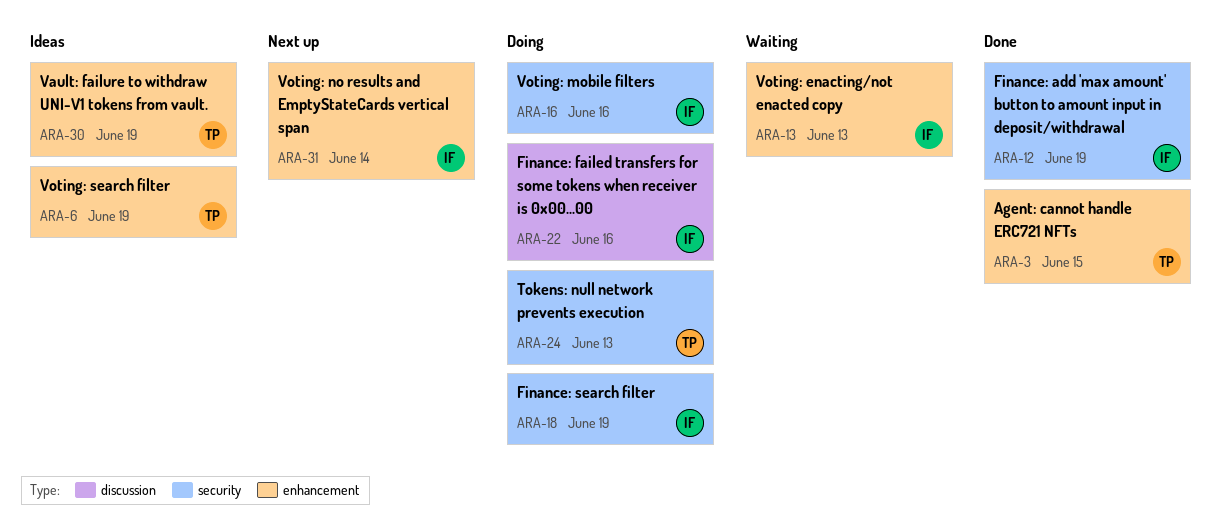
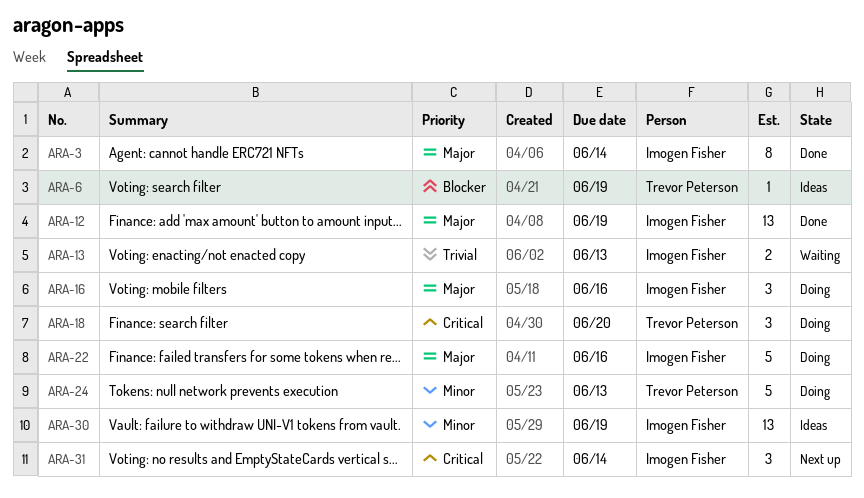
ARA-3, owner: Trevor Peterson -> Imogen Fisher
ARA-3, due: Jun 15 -> Jun 14
ARA-18, owner: Imogen Fisher -> Trevor Peterson
ARA-18, due: Jun 19 -> Jun 20
ARA-30, owner: Trevor Peterson -> Imogen Fisher

